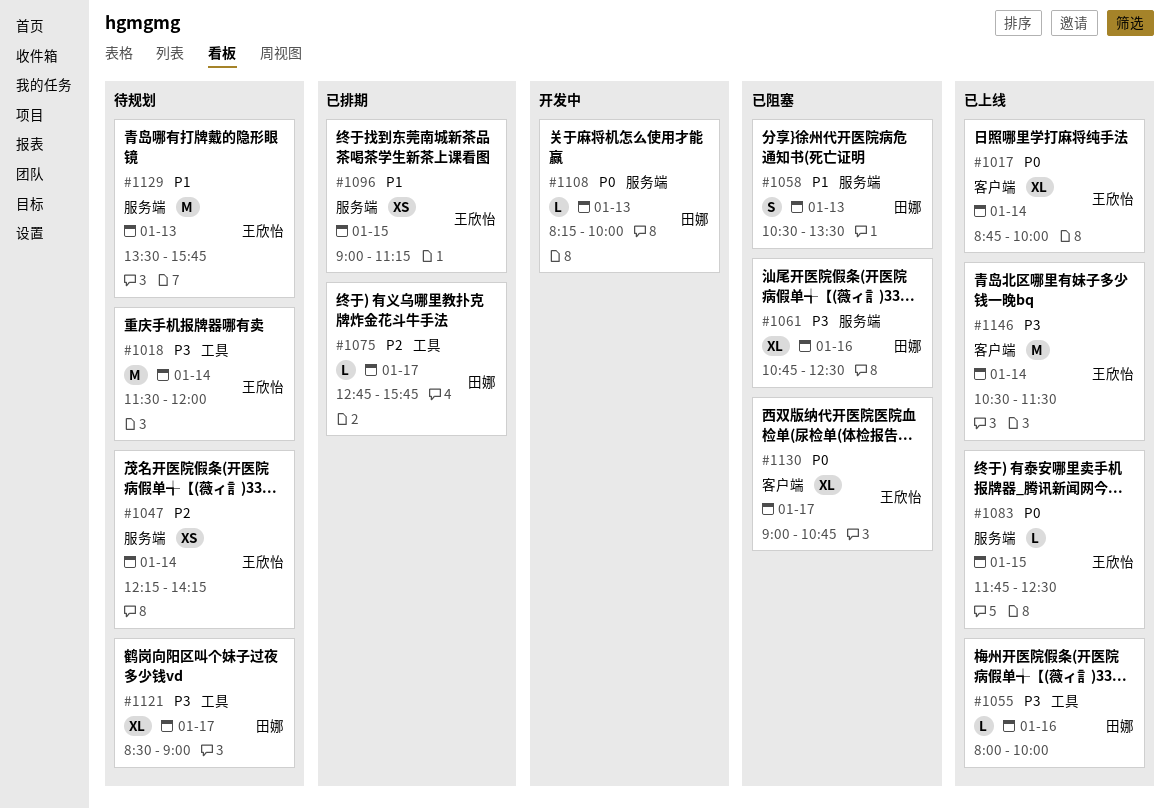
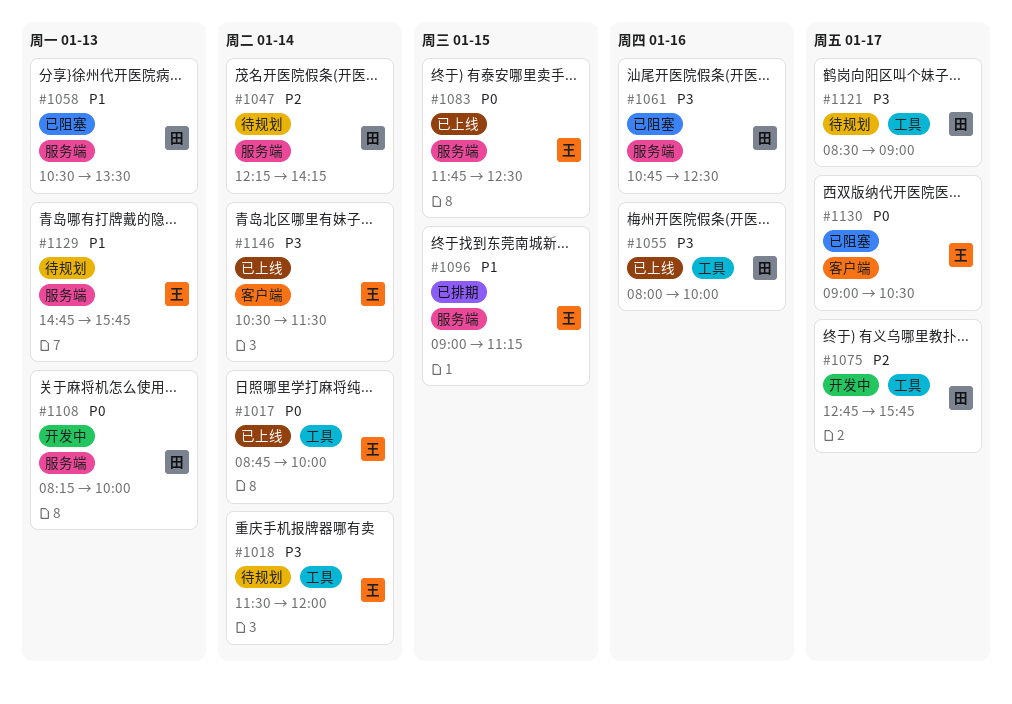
#1017, label: 客户端 -> 工具
#1047, owner: 王欣怡 -> 田娜
#1075, status: 已排期 -> 开发中
#1129, begins: 13:30 -> 14:45
#1130, ends: 10:45 -> 10:30

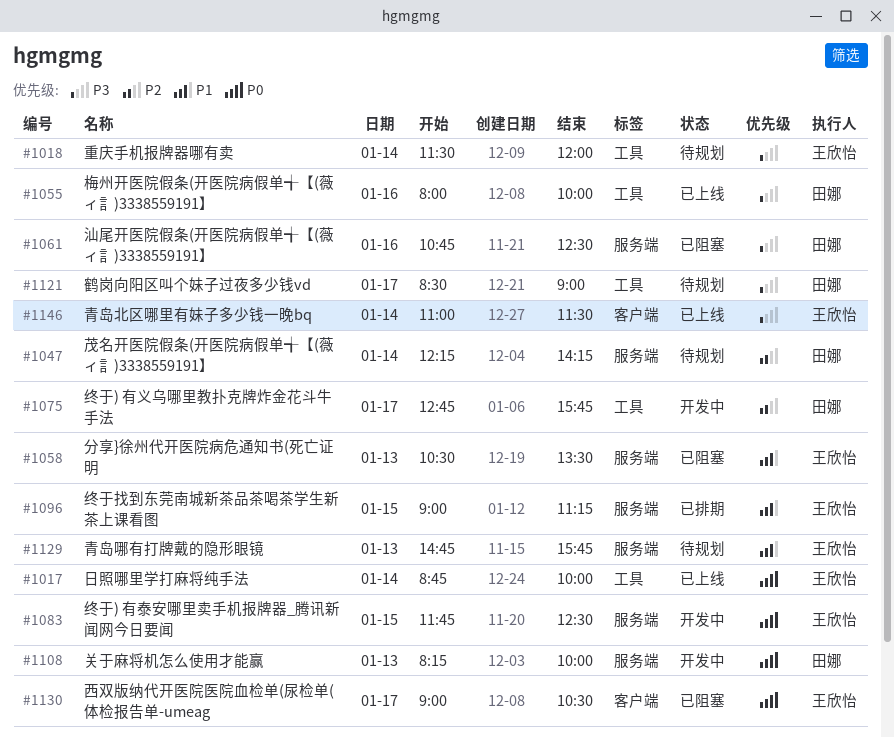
#1058, owner: 田娜 -> 王欣怡
#1083, status: 已上线 -> 开发中
#1146, begins: 10:30 -> 11:00

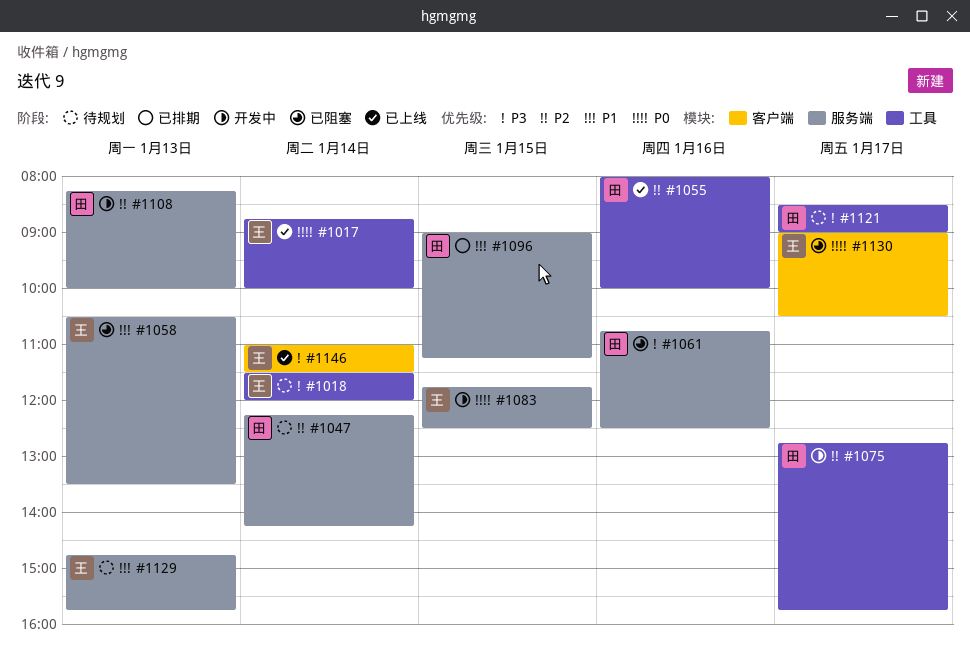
#1055, priority: P3 -> P2
#1096, owner: 王欣怡 -> 田娜
#1108, priority: P0 -> P2

